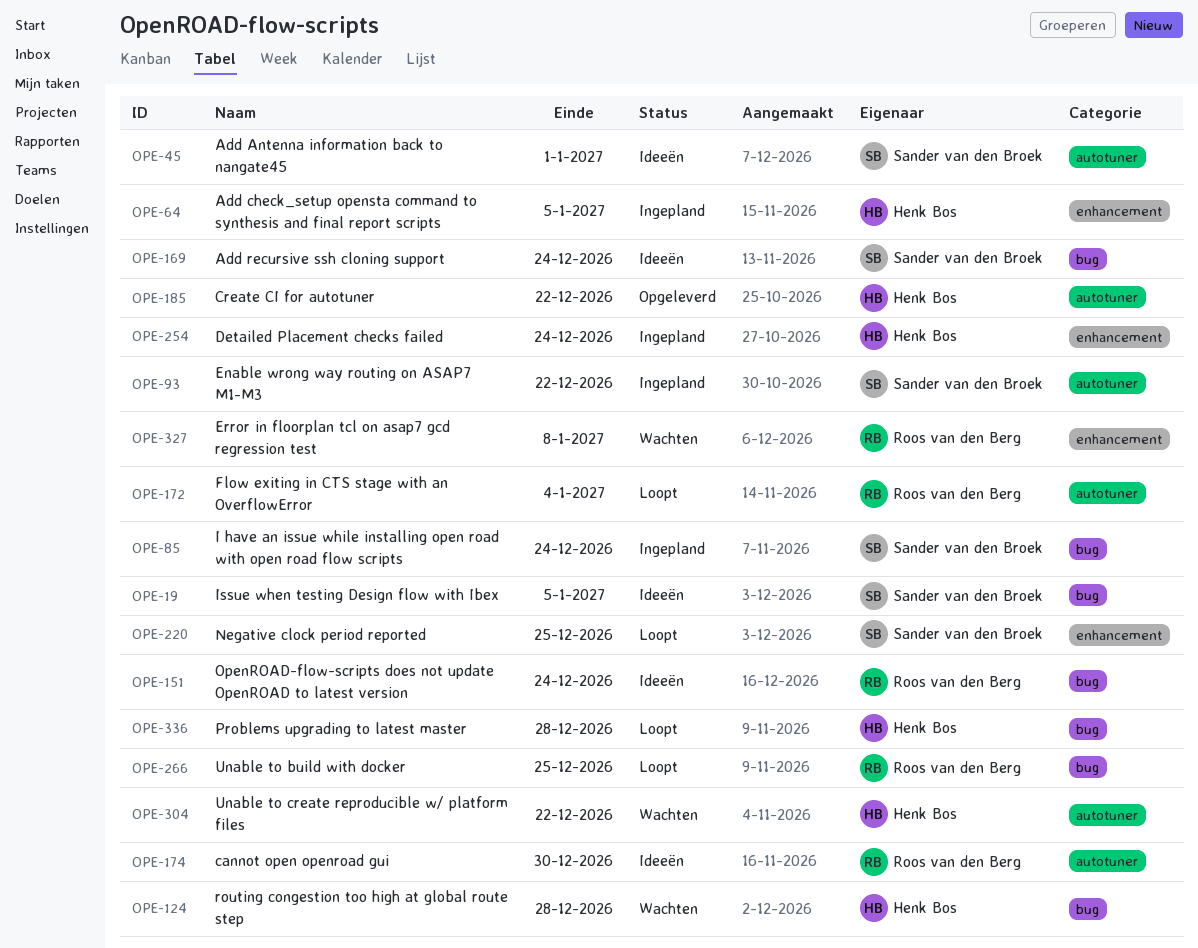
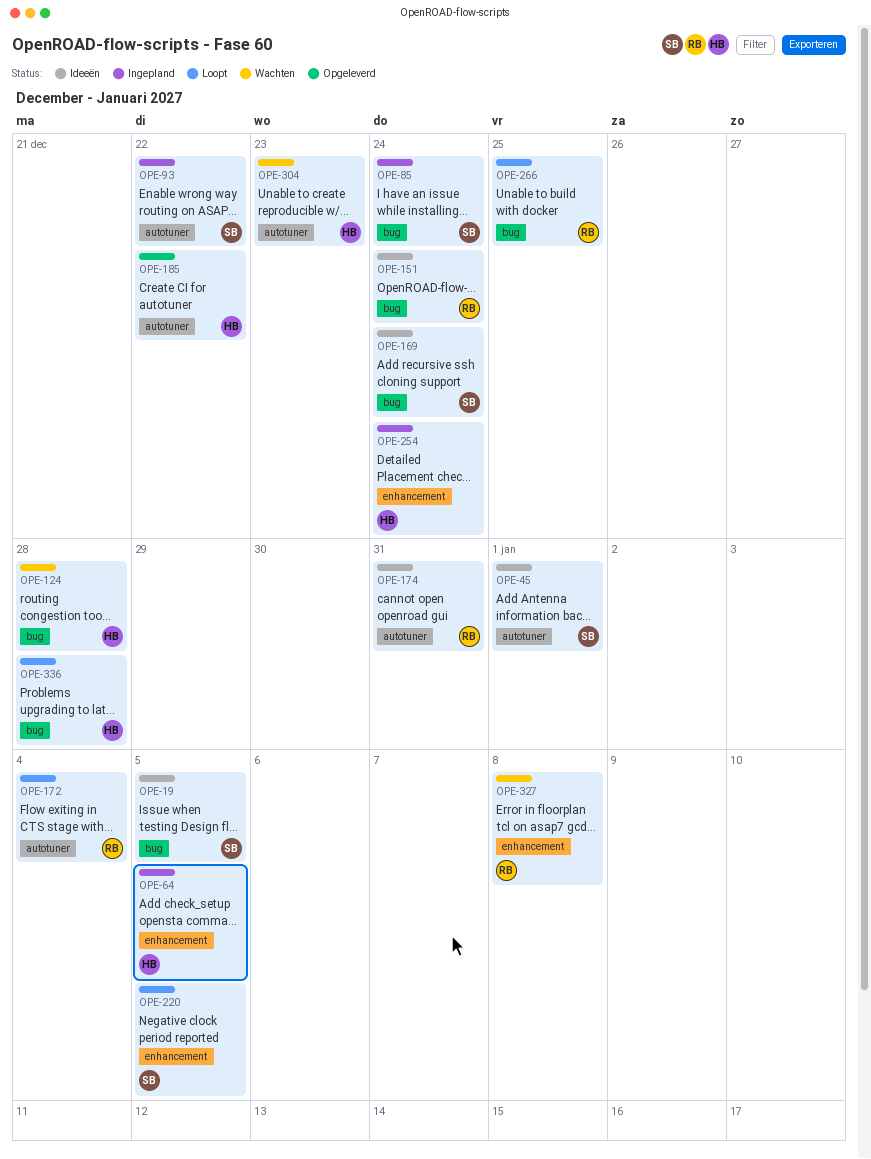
OPE-174, due: Dec 30 -> Dec 31
OPE-220, due: Dec 25 -> Jan 5
OPE-304, due: Dec 22 -> Dec 23

